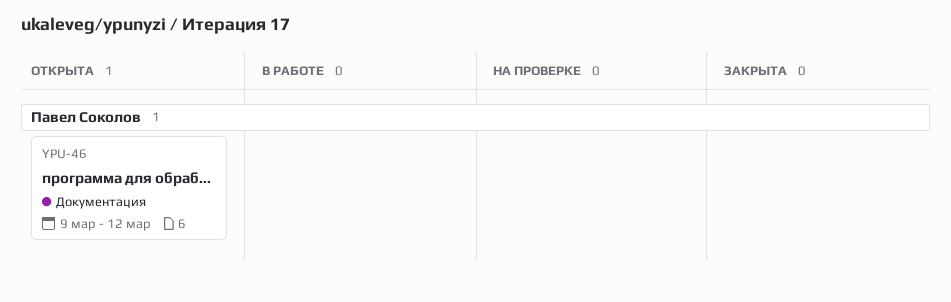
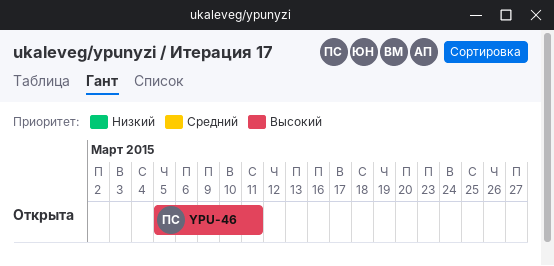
YPU-46, start: Mar 9 -> Mar 5
YPU-46, due: Mar 12 -> Mar 11

